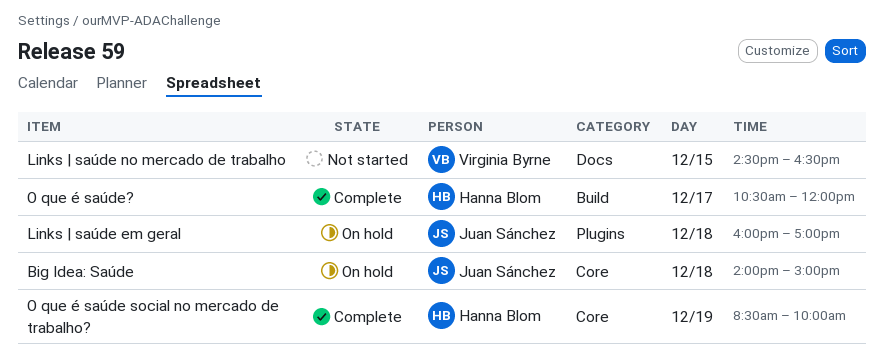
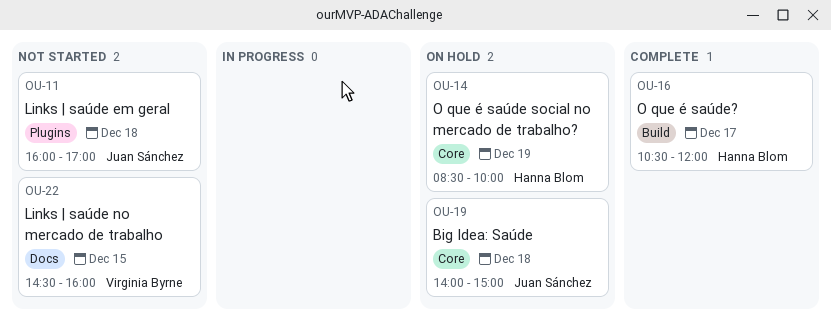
Links | saúde em geral, status: On hold -> Not started
Links | saúde no mercado de trabalho, ends: 16:30 -> 16:00
O que é saúde social no mercado de trabalho?, status: Complete -> On hold

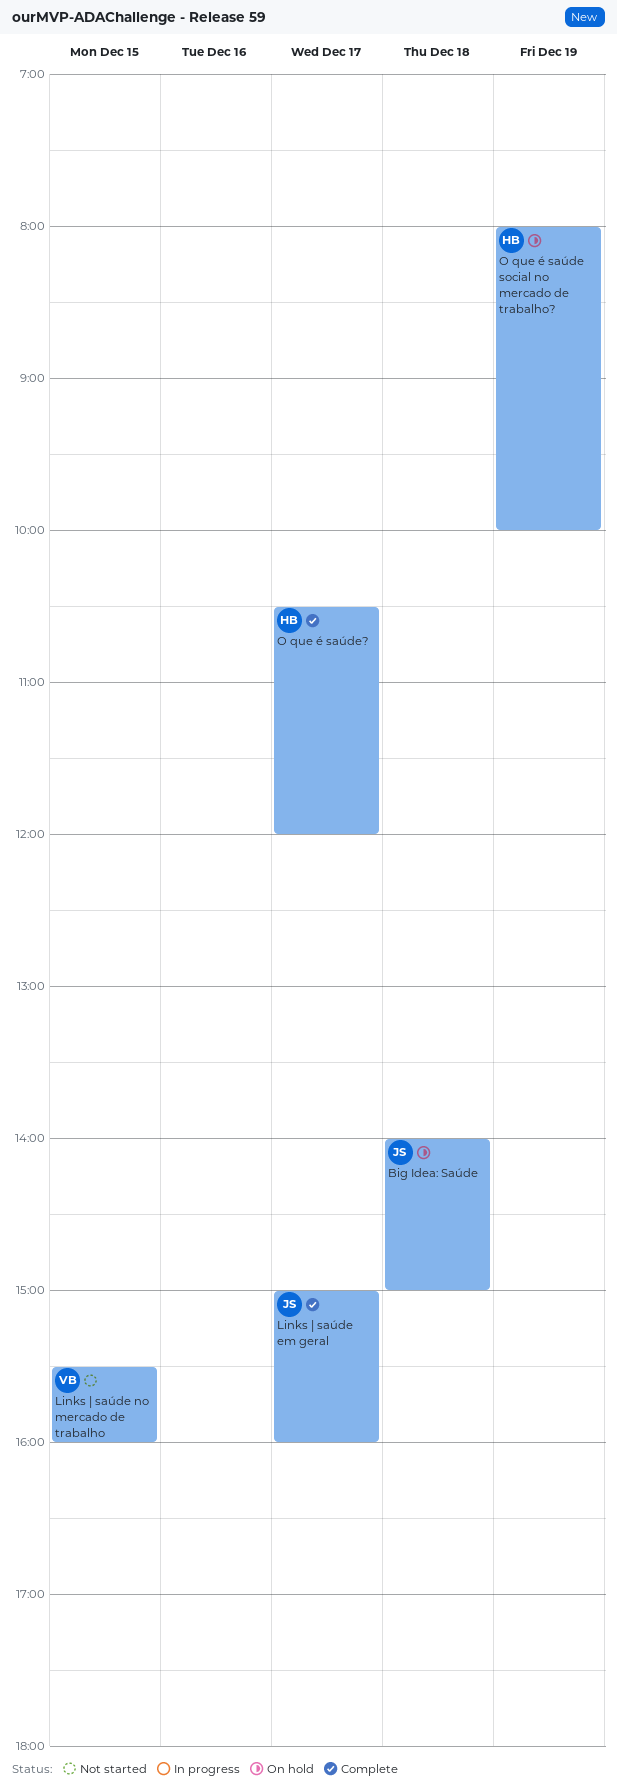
Links | saúde em geral, status: Not started -> Complete
Links | saúde em geral, day: Dec 18 -> Dec 17
Links | saúde em geral, begins: 16:00 -> 15:00
Links | saúde em geral, ends: 17:00 -> 16:00
Links | saúde no mercado de trabalho, begins: 14:30 -> 15:30
O que é saúde social no mercado de trabalho?, begins: 08:30 -> 08:00

